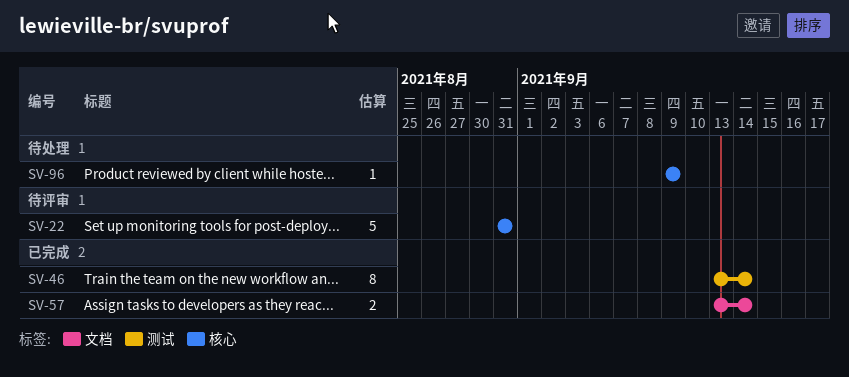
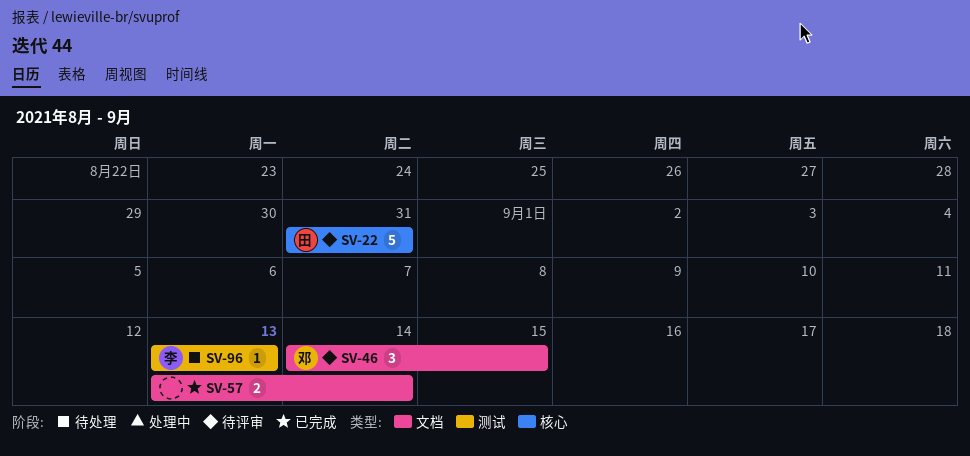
SV-46, status: 已完成 -> 待评审
SV-46, label: 测试 -> 文档
SV-46, estimate: 8 -> 3
SV-46, start: Sep 13 -> Sep 14
SV-46, due: Sep 14 -> Sep 15
SV-96, label: 核心 -> 测试
SV-96, start: Sep 9 -> Sep 13
SV-96, due: Sep 9 -> Sep 13

